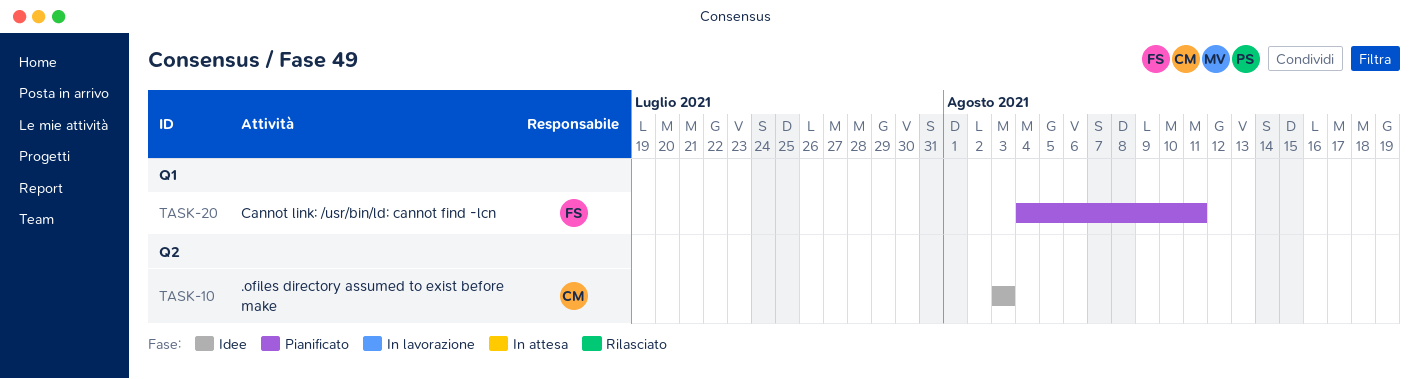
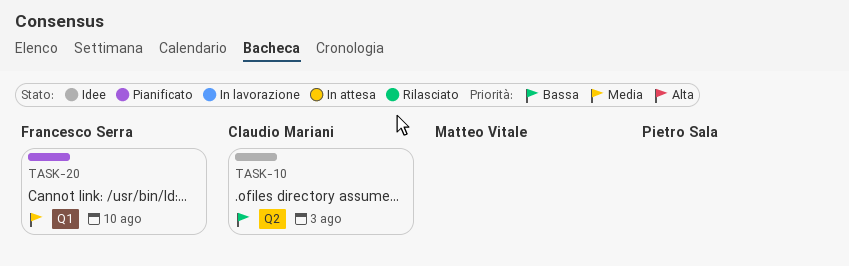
TASK-20, due: Aug 11 -> Aug 10

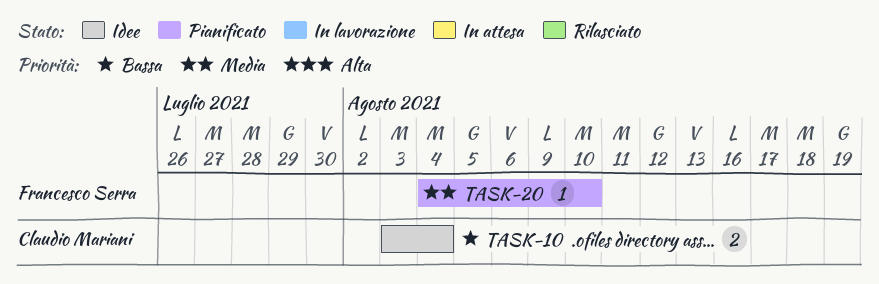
TASK-10, due: Aug 3 -> Aug 4

